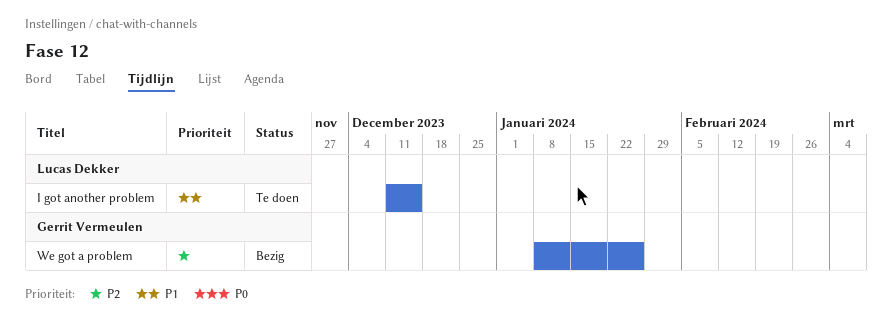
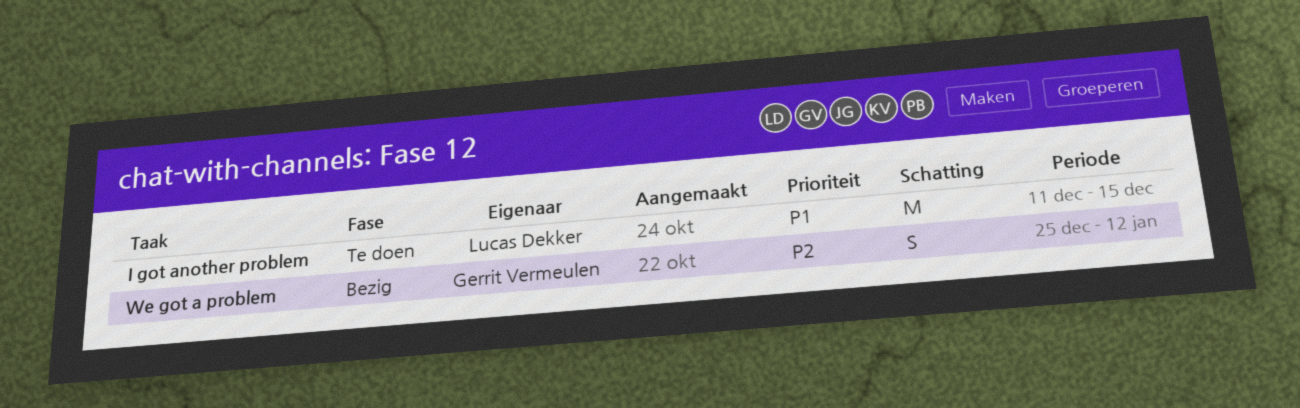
We got a problem, start: Jan 8 -> Dec 25
We got a problem, due: Jan 26 -> Jan 12

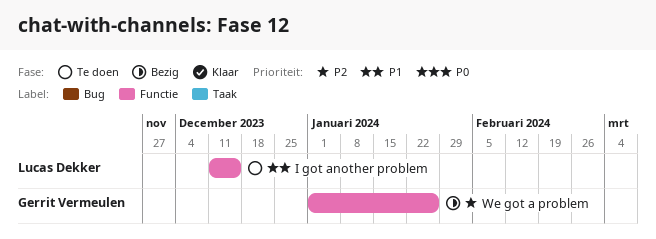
We got a problem, start: Dec 25 -> Jan 1
We got a problem, due: Jan 12 -> Jan 26

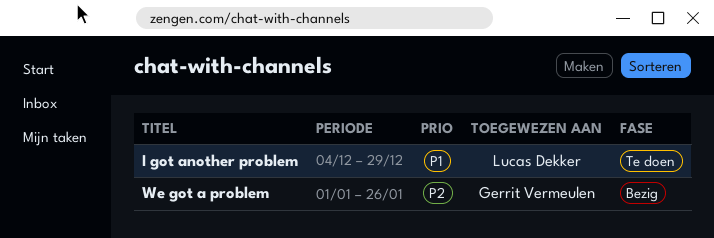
I got another problem, start: Dec 11 -> Dec 4
I got another problem, due: Dec 15 -> Dec 29

